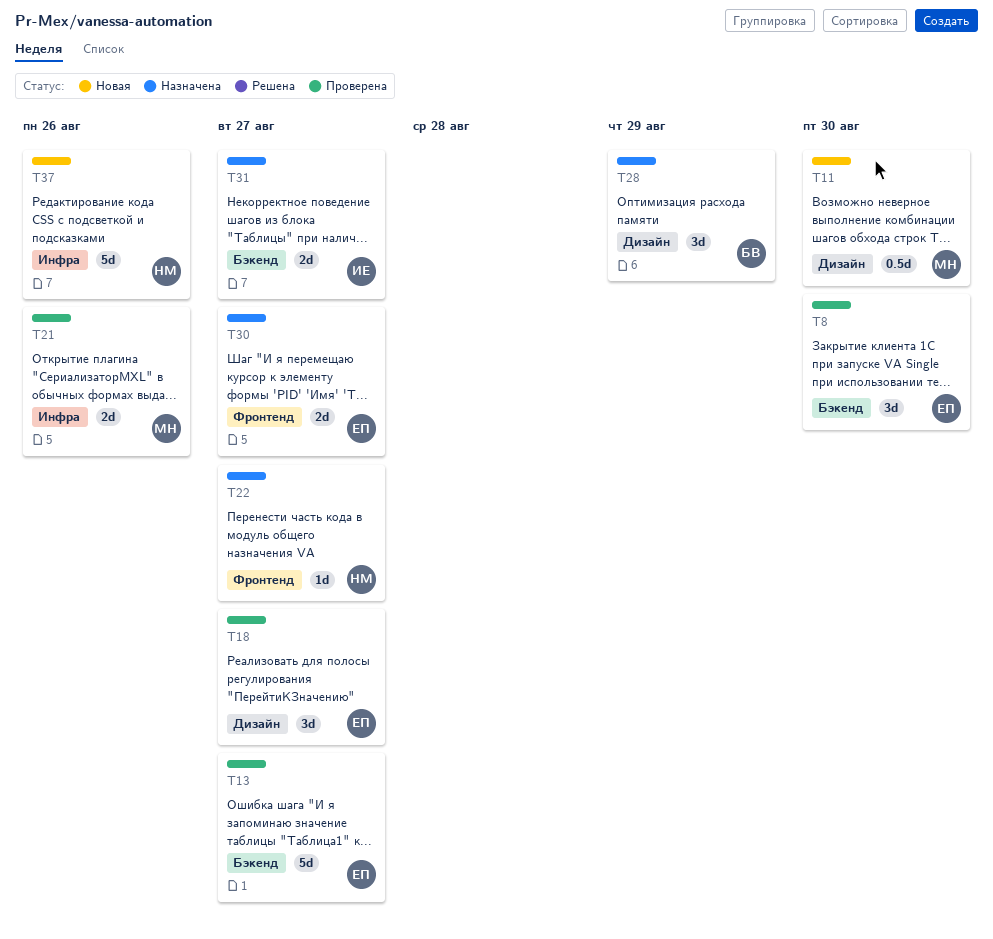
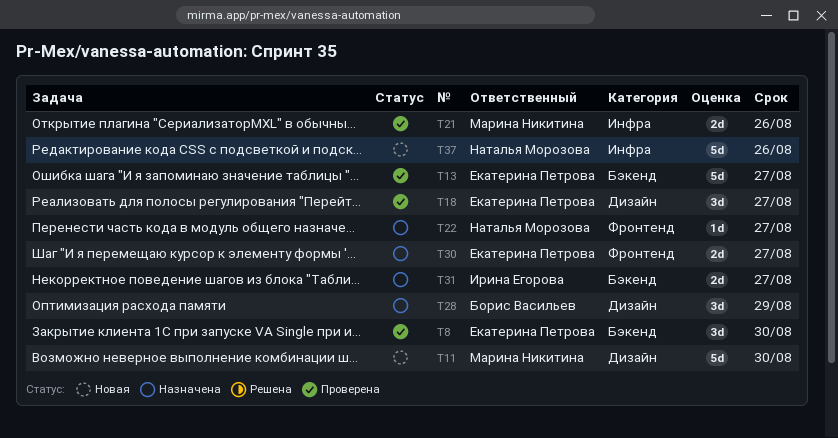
T11, estimate: 0.5d -> 5d

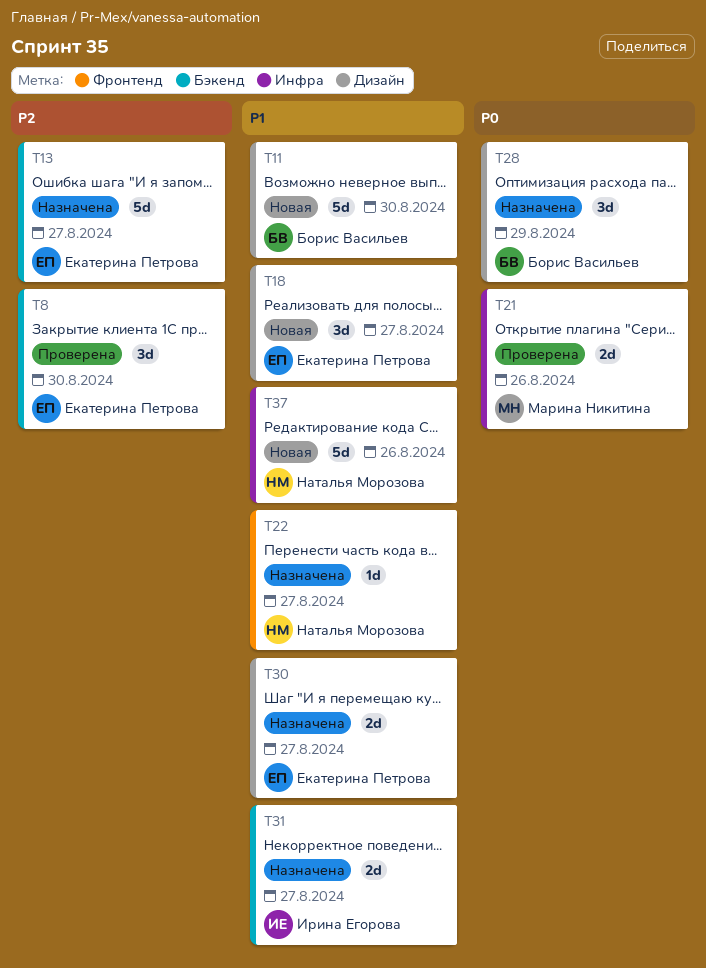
T11, owner: Марина Никитина -> Борис Васильев
T13, status: Проверена -> Назначена
T18, status: Проверена -> Новая
T30, label: Фронтенд -> Дизайн

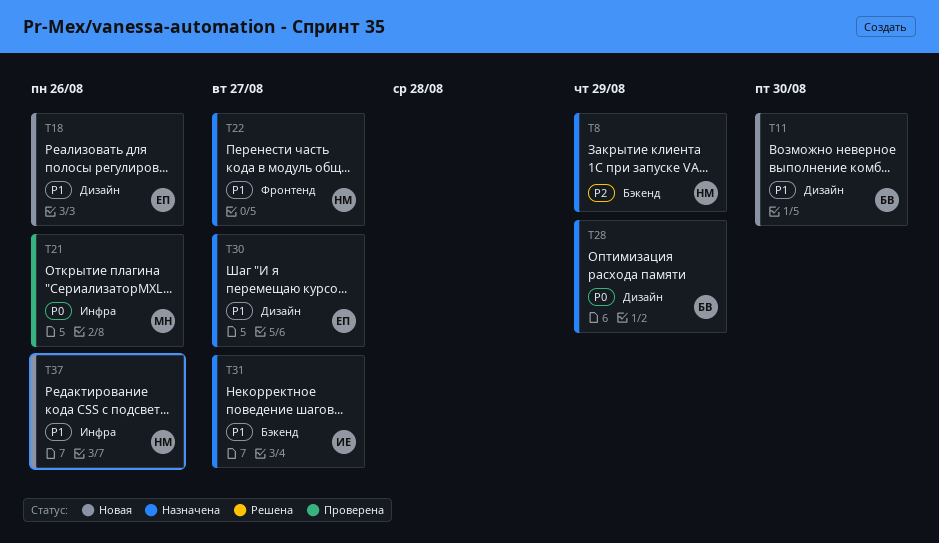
T8, status: Проверена -> Назначена
T8, owner: Екатерина Петрова -> Наталья Морозова
T8, due: Aug 30 -> Aug 29
T13: present -> none
T18, due: Aug 27 -> Aug 26

